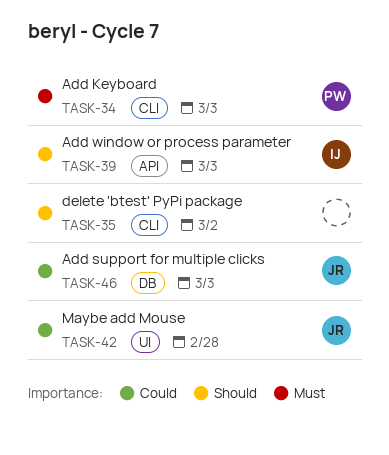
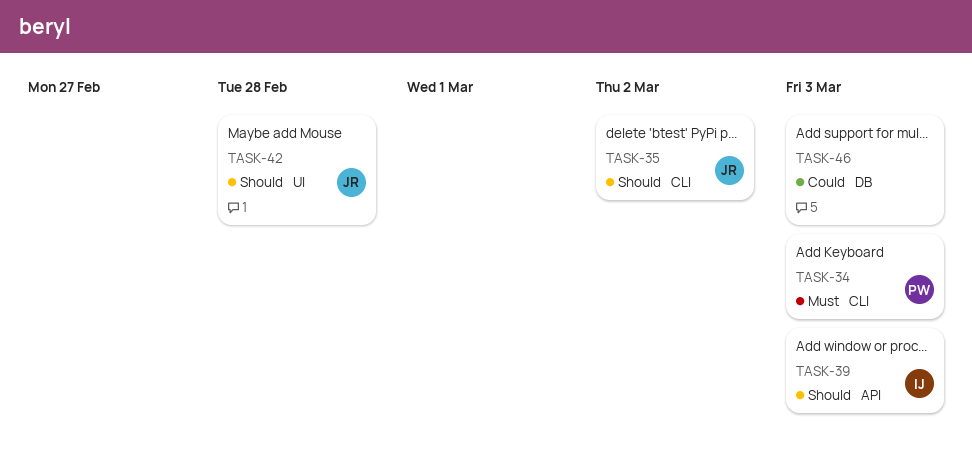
TASK-35, owner: none -> JR
TASK-42, priority: Could -> Should
TASK-46, owner: JR -> none

